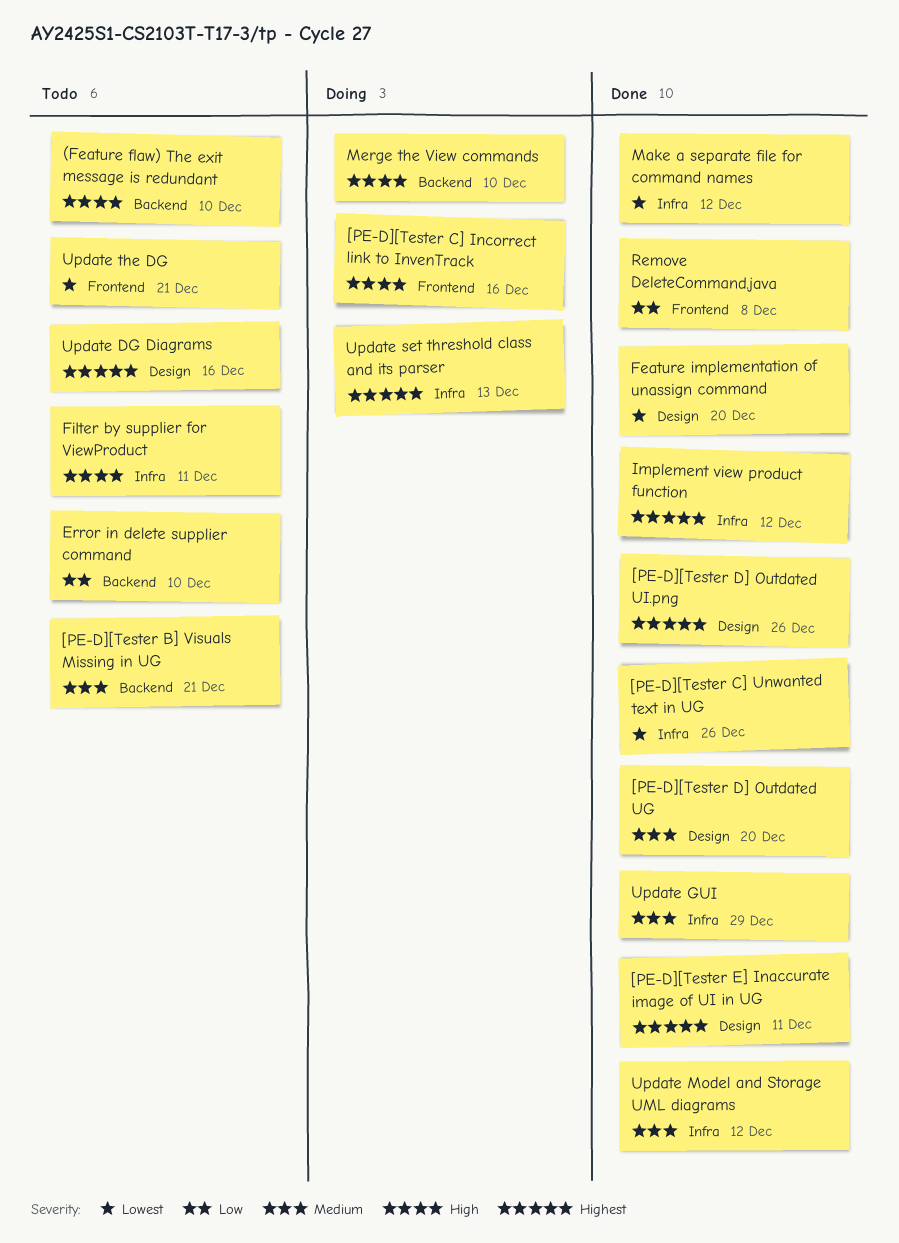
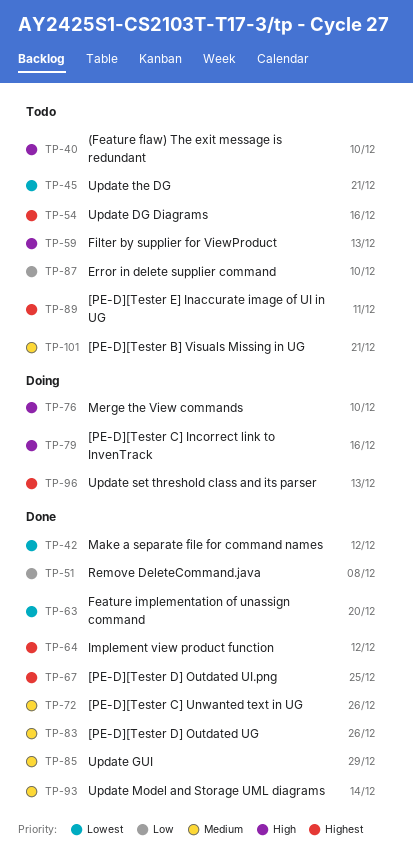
[PE-D][Tester C] Unwanted text in UG, priority: Lowest -> Medium
[PE-D][Tester D] Outdated UG, due: Dec 20 -> Dec 26
[PE-D][Tester D] Outdated UI.png, due: Dec 26 -> Dec 25
[PE-D][Tester E] Inaccurate image of UI in UG, status: Done -> Todo
Filter by supplier for ViewProduct, due: Dec 11 -> Dec 13
Update Model and Storage UML diagrams, due: Dec 12 -> Dec 14

